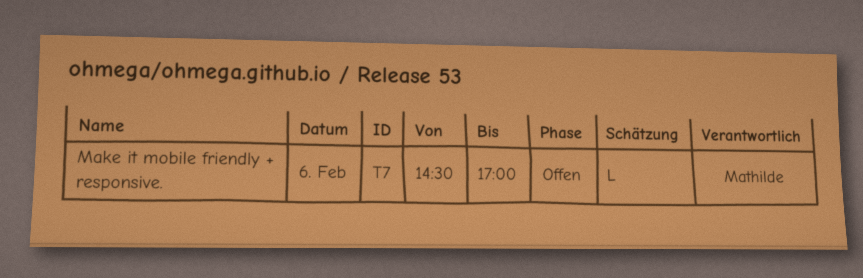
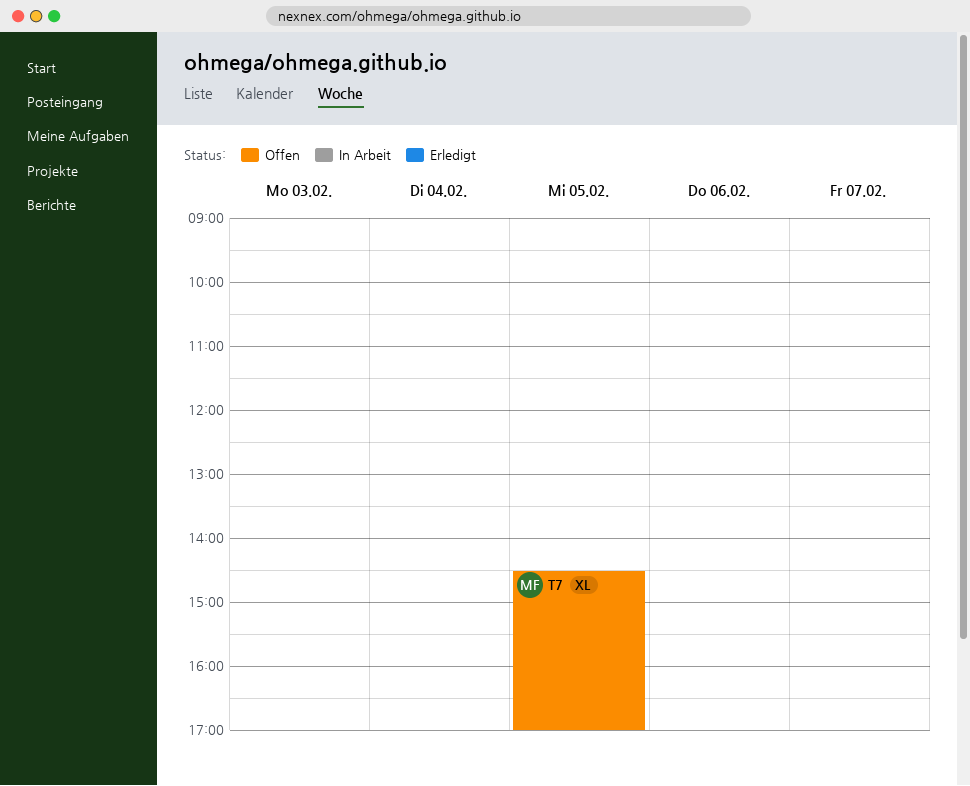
T7, estimate: L -> XL
T7, day: Feb 6 -> Feb 5

